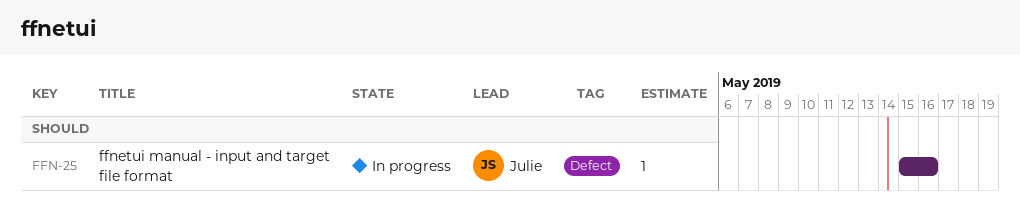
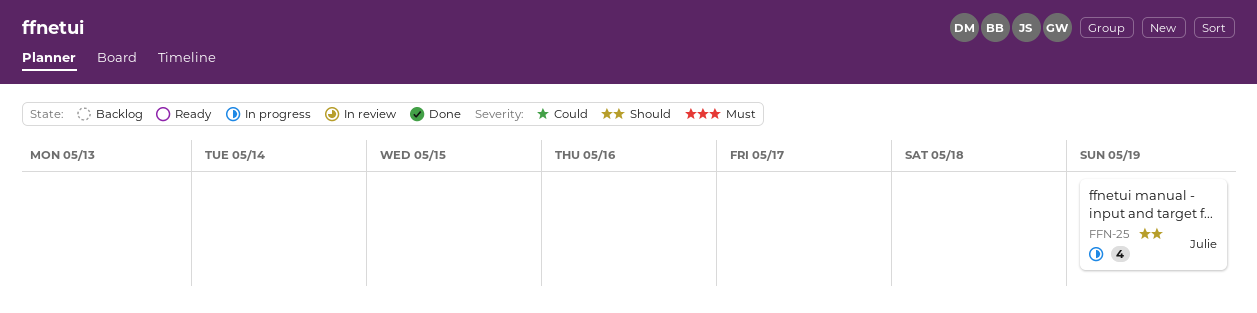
FFN-25, estimate: 1 -> 4
FFN-25, due: May 16 -> May 19

